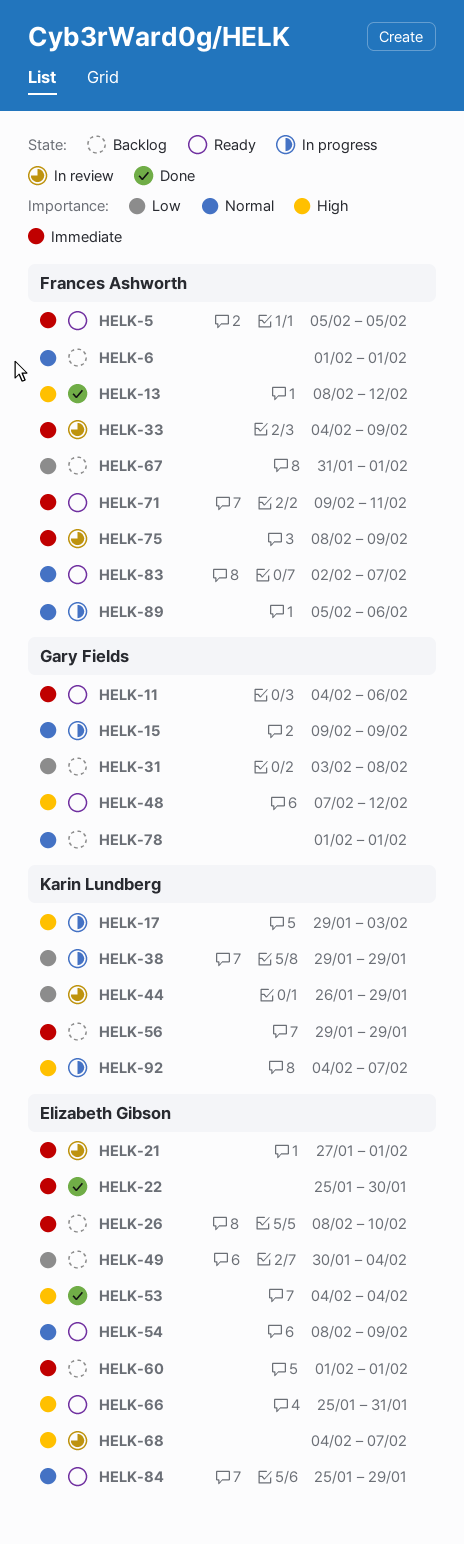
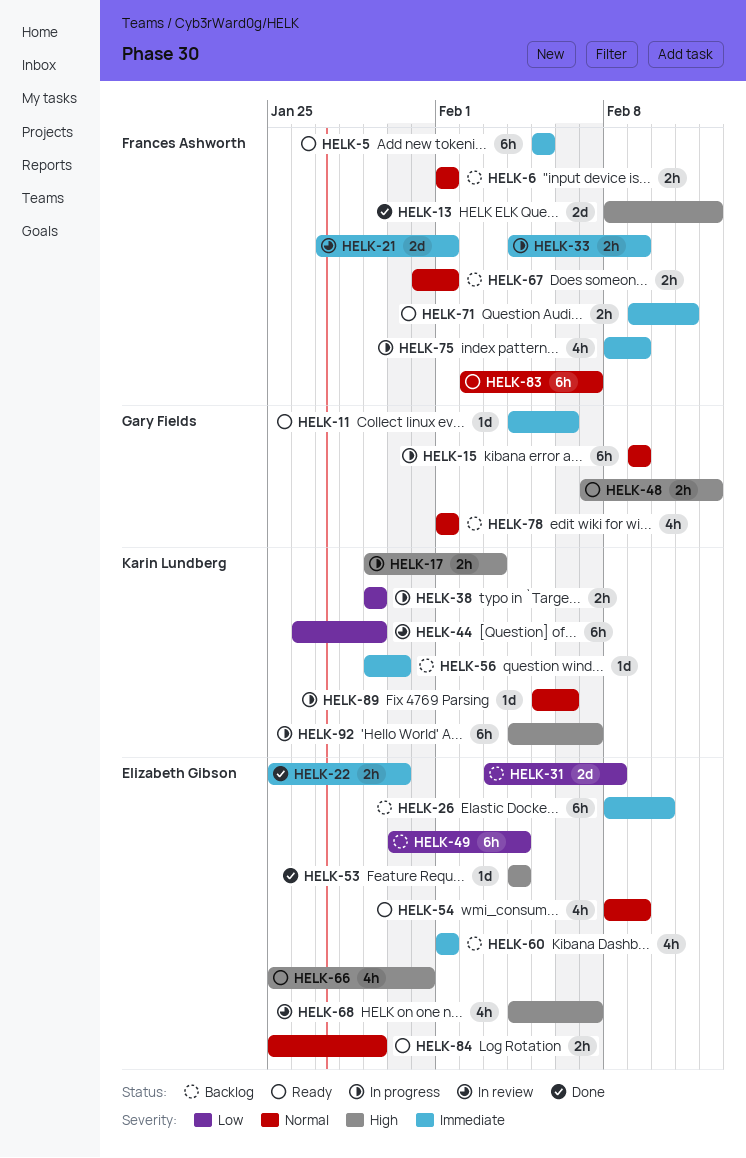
HELK-21, owner: Elizabeth Gibson -> Frances Ashworth
HELK-31, owner: Gary Fields -> Elizabeth Gibson
HELK-33, status: In review -> In progress
HELK-56, due: Jan 29 -> Jan 30
HELK-67, priority: Low -> Normal
HELK-75, status: In review -> In progress
HELK-89, owner: Frances Ashworth -> Karin Lundberg

